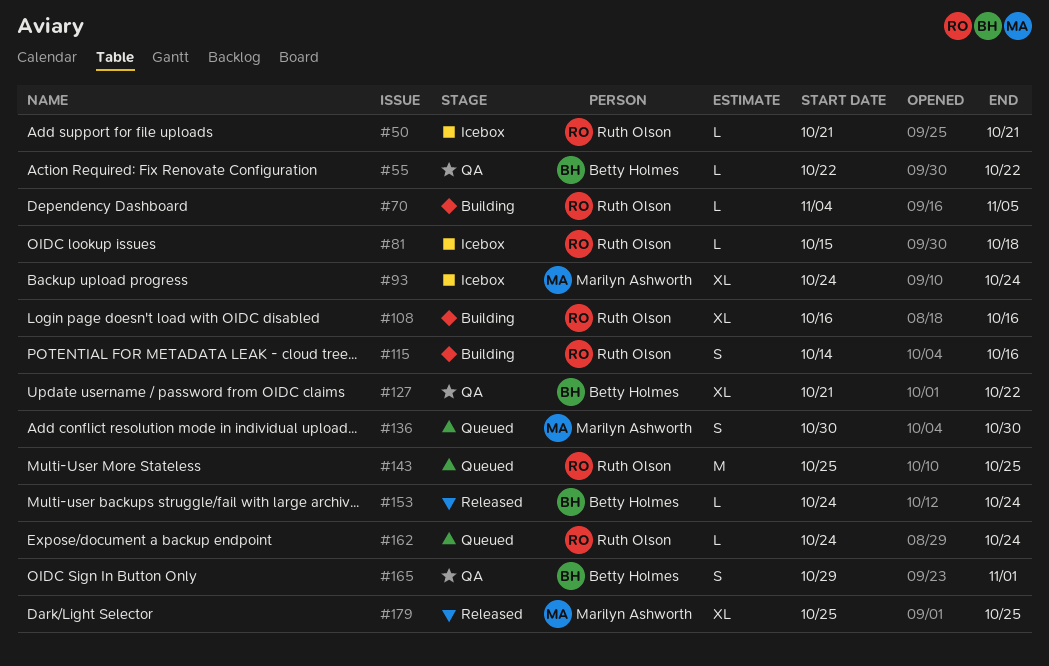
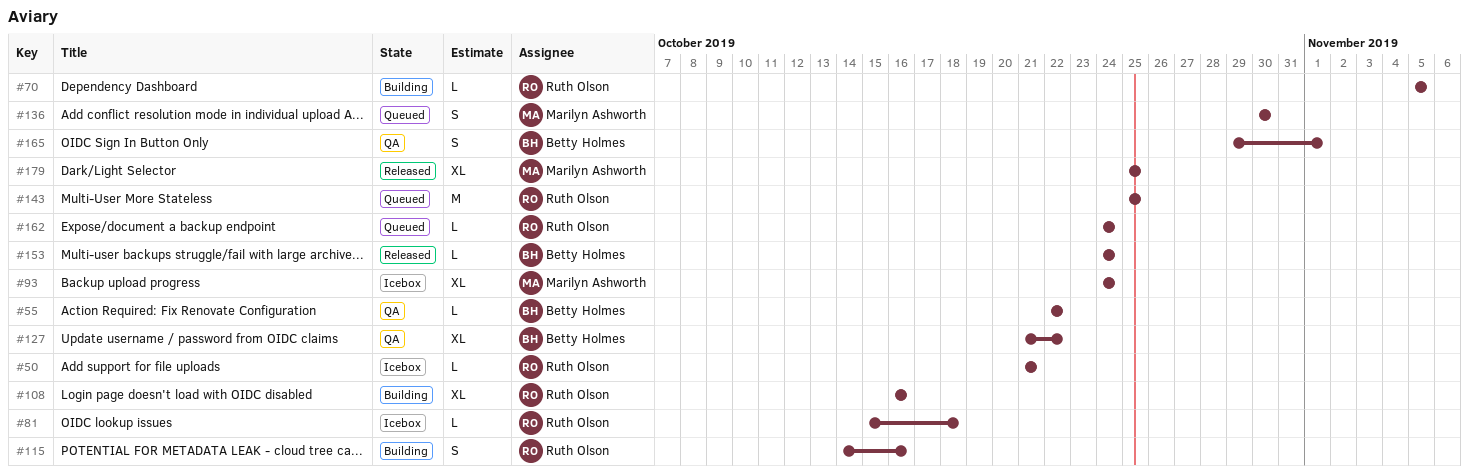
#70, start: Nov 4 -> Nov 5

